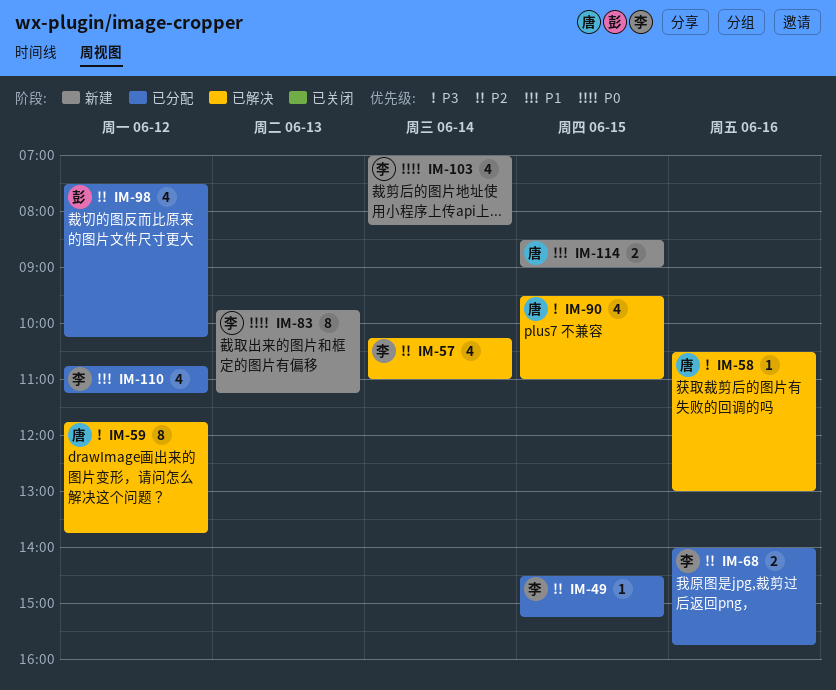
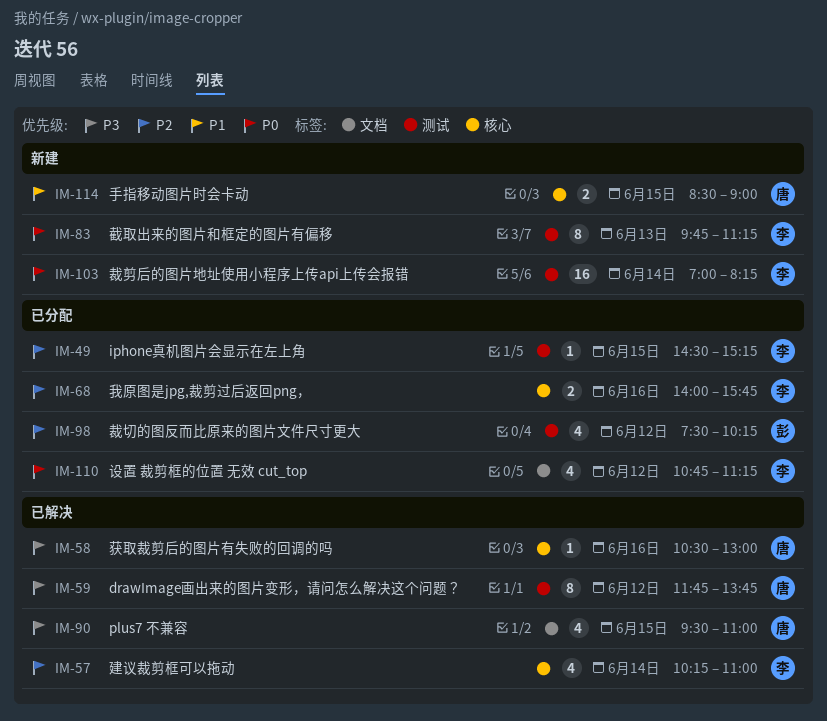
IM-103, estimate: 4 -> 16
IM-110, priority: P1 -> P0

